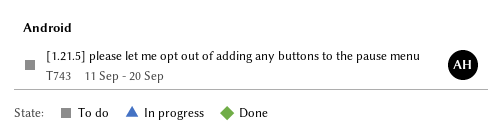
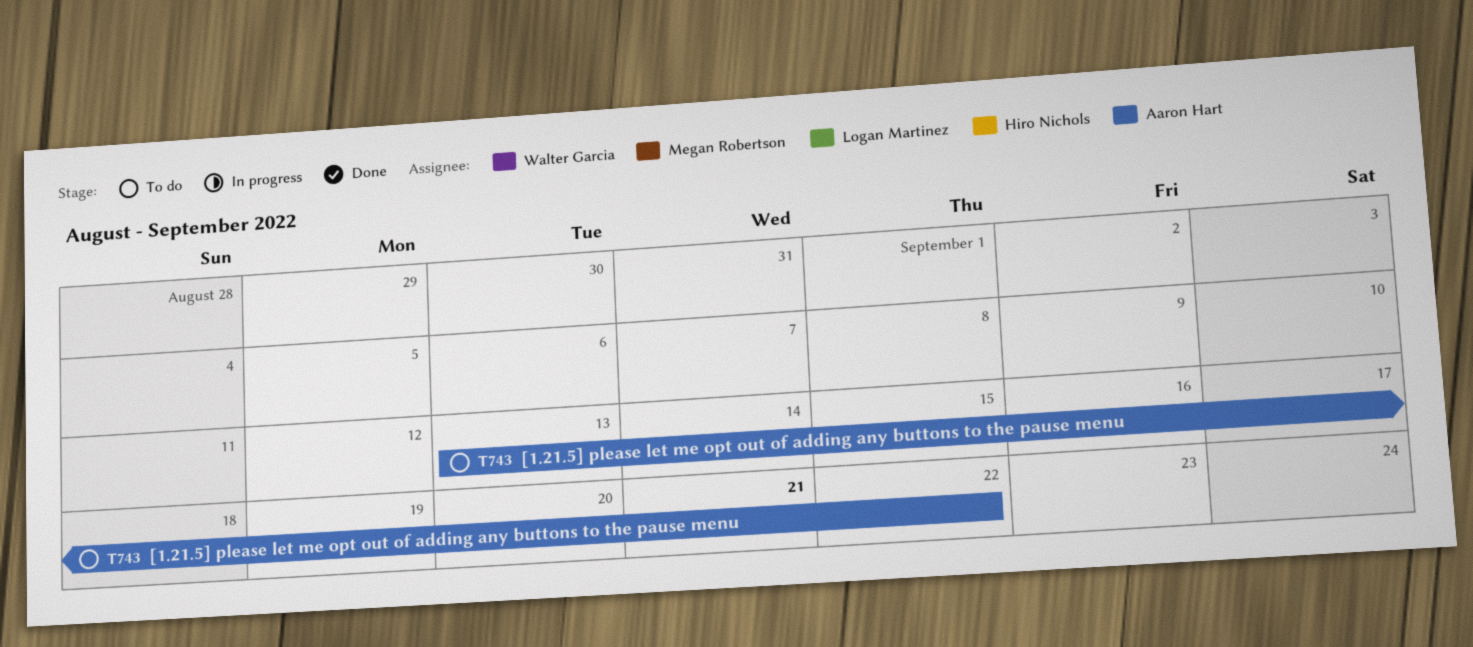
T743, start: Sep 11 -> Sep 13
T743, due: Sep 20 -> Sep 22

